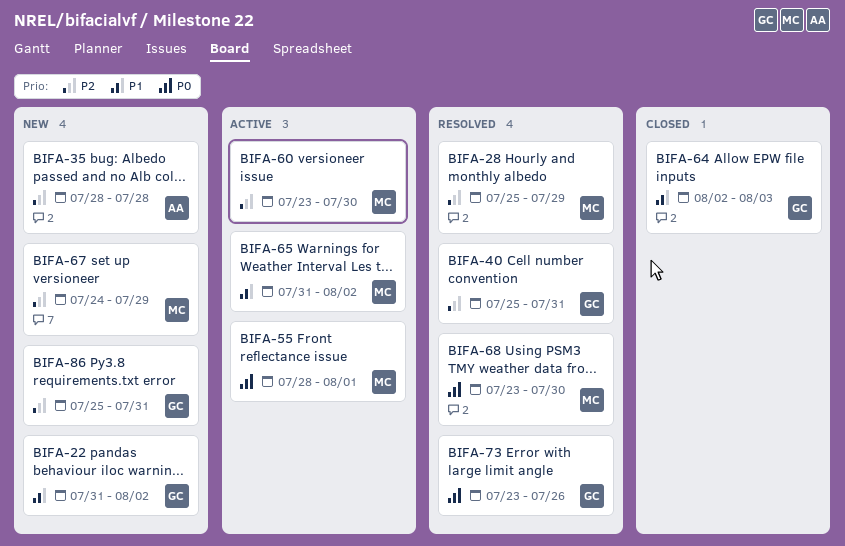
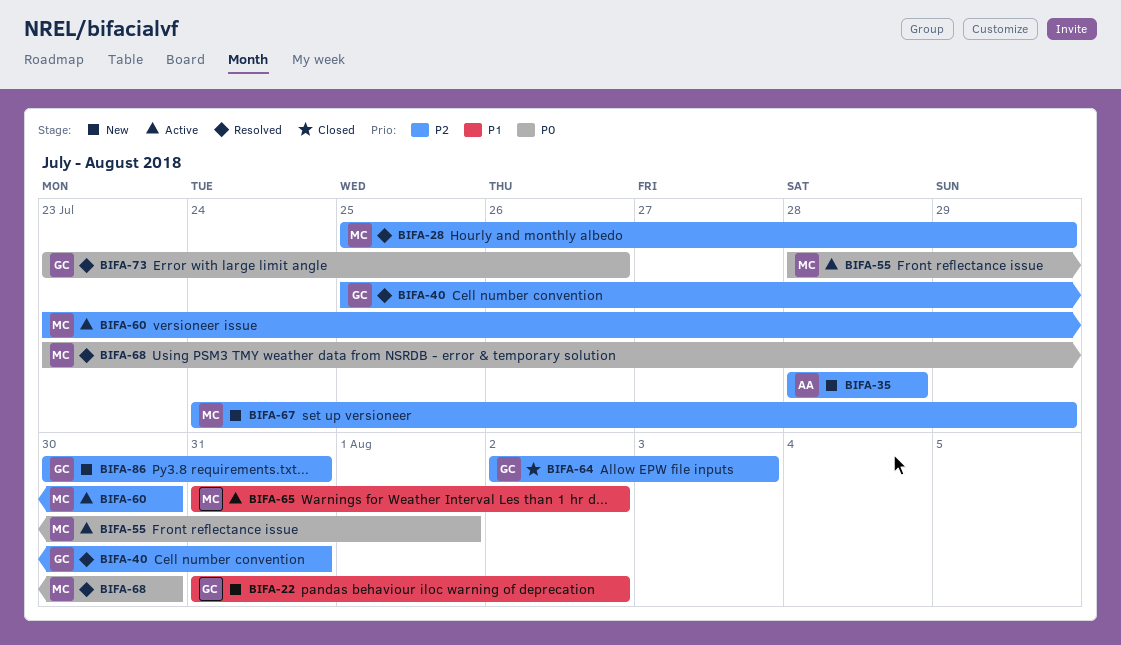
BIFA-64, priority: P1 -> P2
BIFA-86, start: Jul 25 -> Jul 30

